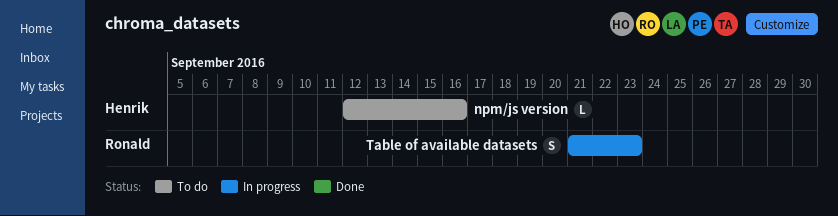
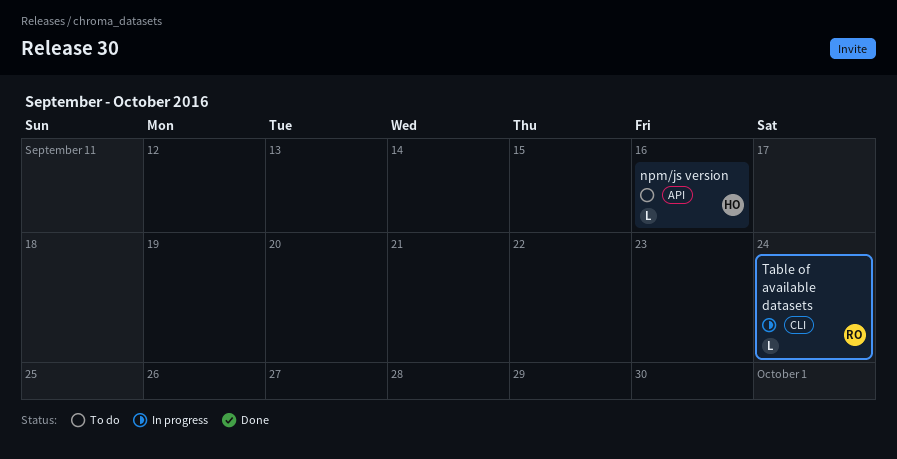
Table of available datasets, estimate: S -> L
Table of available datasets, due: Sep 23 -> Sep 24

